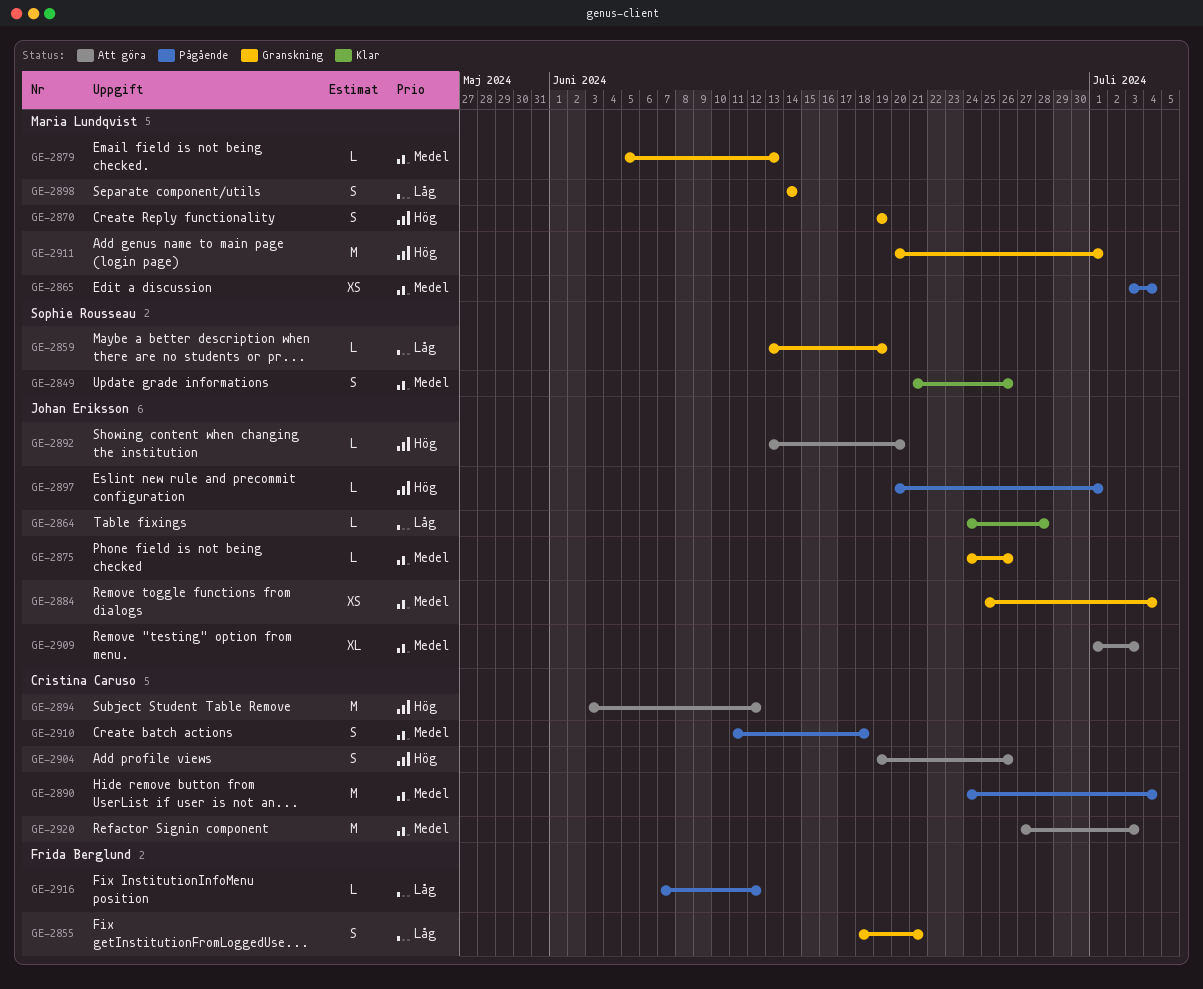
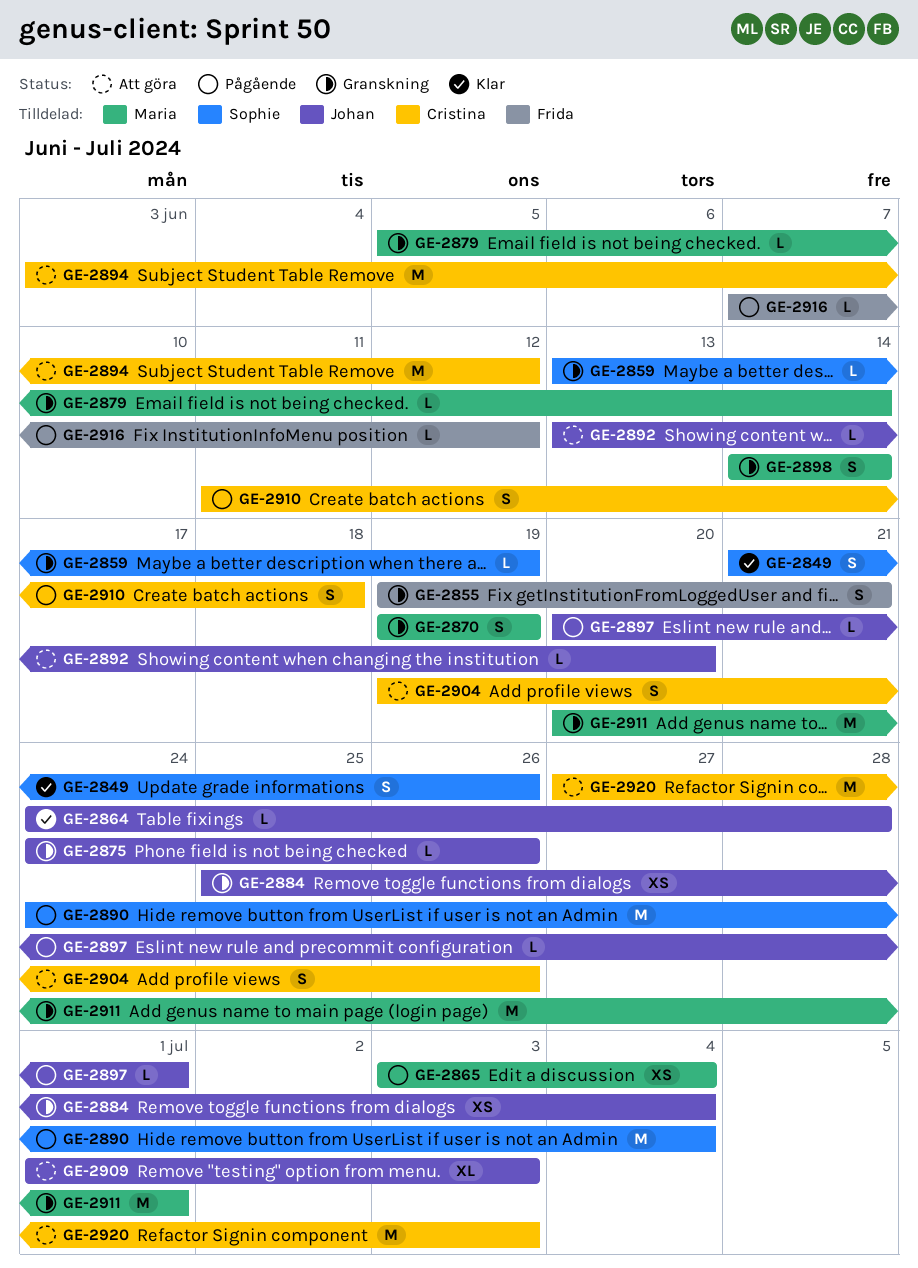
GE-2855, start: Jun 18 -> Jun 19
GE-2879, due: Jun 13 -> Jun 14
GE-2890, owner: Cristina Caruso -> Sophie Rousseau

